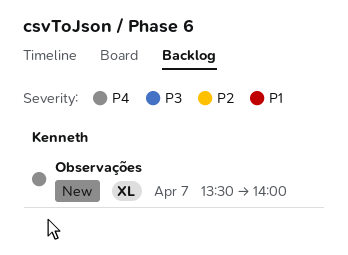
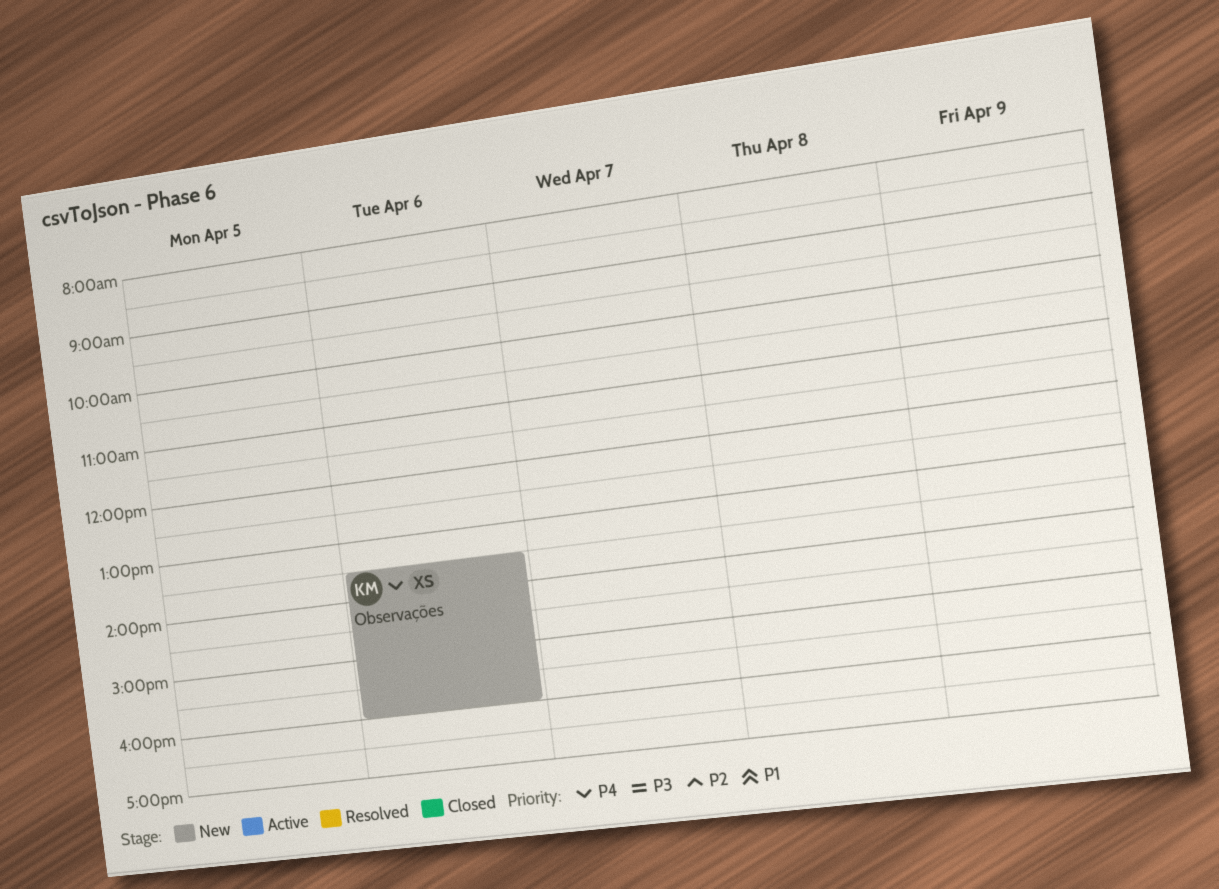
Observações, estimate: XL -> XS
Observações, day: Apr 7 -> Apr 6
Observações, ends: 14:00 -> 16:00

